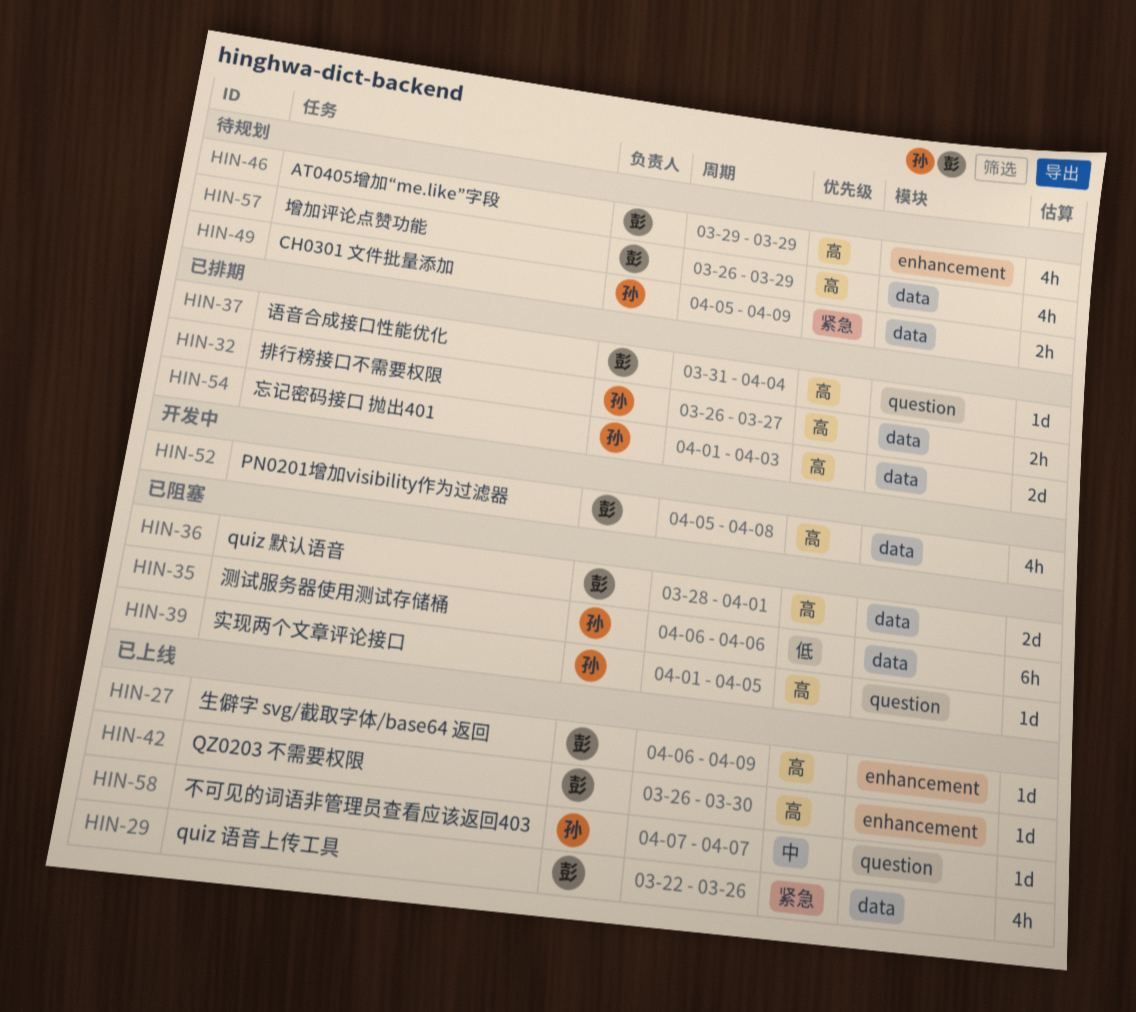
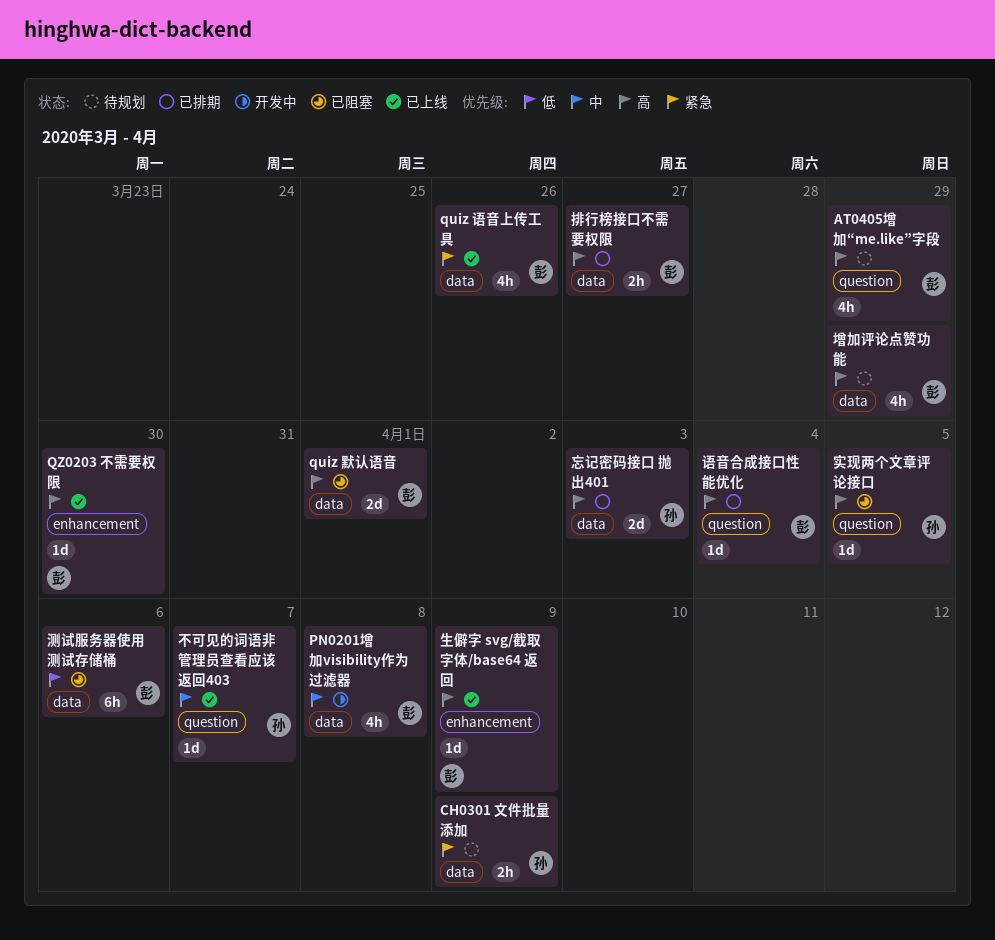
AT0405增加“me.like”字段, label: enhancement -> question
PN0201增加visibility作为过滤器, priority: 高 -> 中
排行榜接口不需要权限, owner: 孙 -> 彭
测试服务器使用测试存储桶, owner: 孙 -> 彭

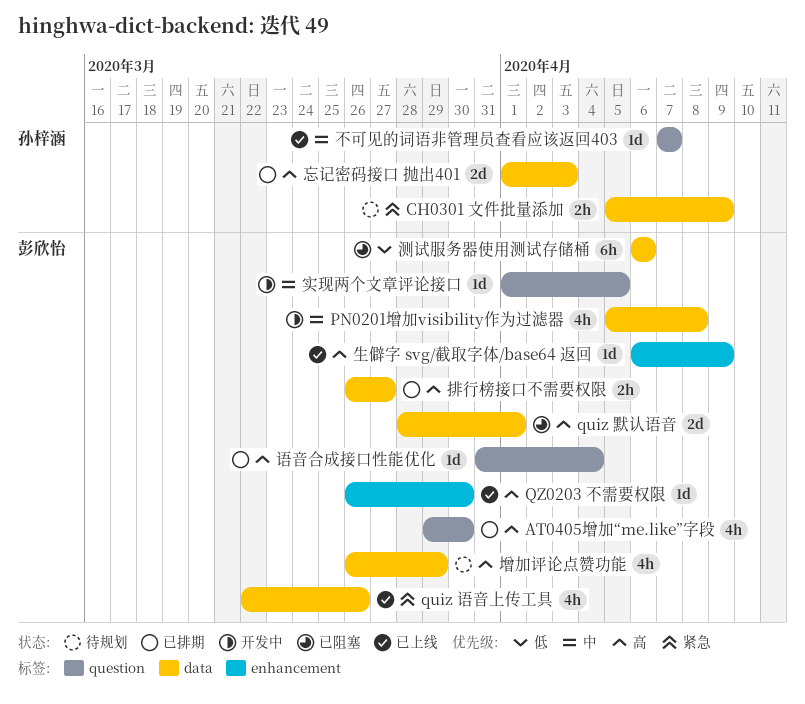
AT0405增加“me.like”字段, status: 待规划 -> 已排期
AT0405增加“me.like”字段, due: Mar 29 -> Mar 30
实现两个文章评论接口, status: 已阻塞 -> 开发中
实现两个文章评论接口, owner: 孙梓涵 -> 彭欣怡
实现两个文章评论接口, priority: 高 -> 中

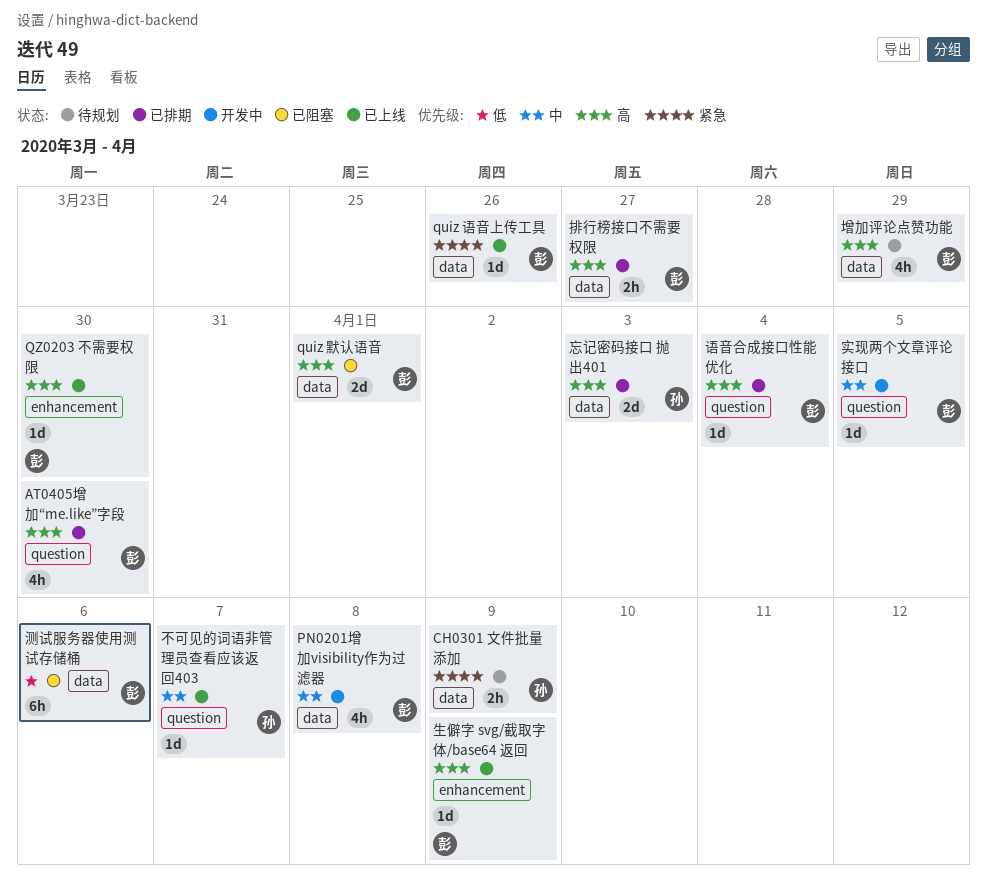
quiz 语音上传工具, estimate: 4h -> 1d

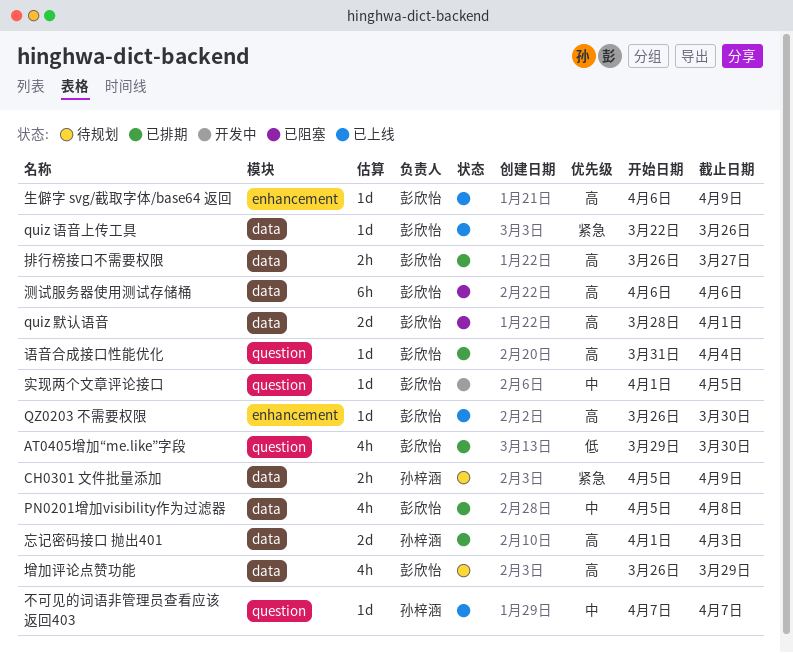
AT0405增加“me.like”字段, priority: 高 -> 低
PN0201增加visibility作为过滤器, status: 开发中 -> 已排期
测试服务器使用测试存储桶, priority: 低 -> 高

